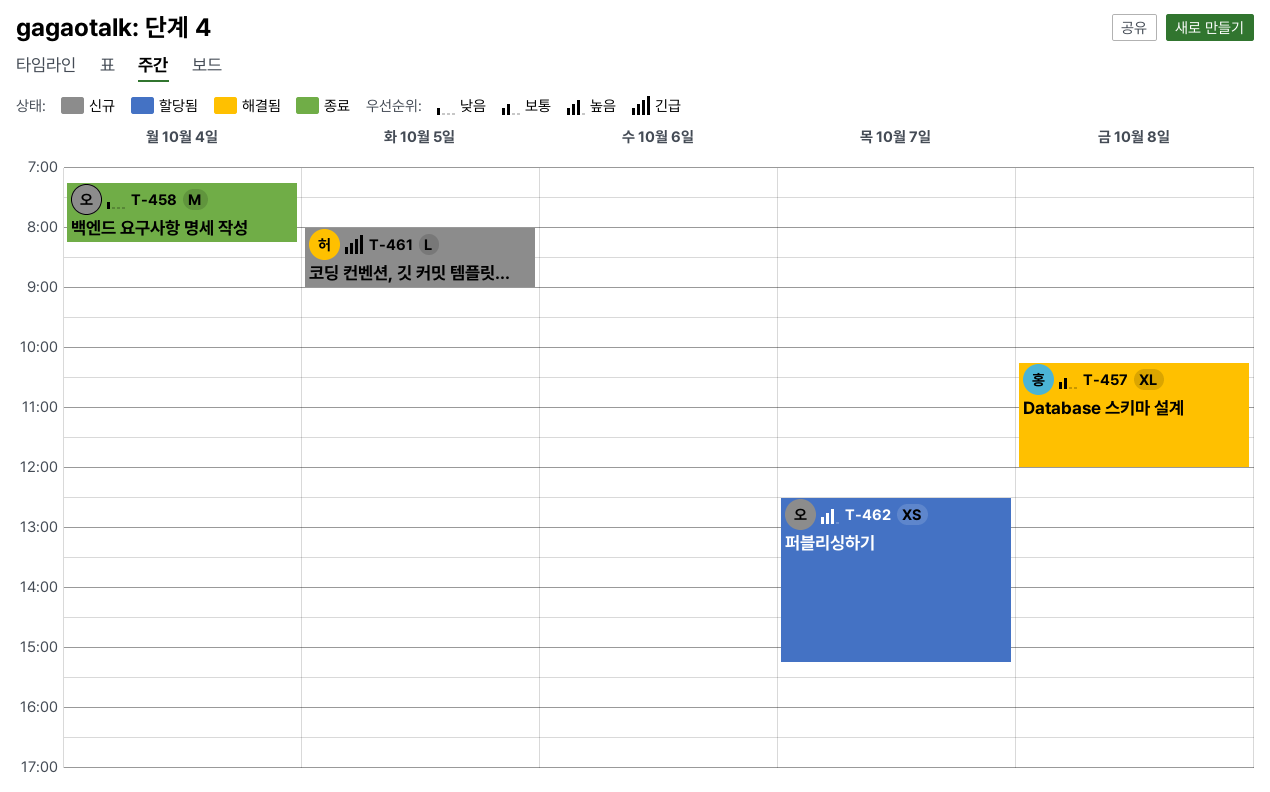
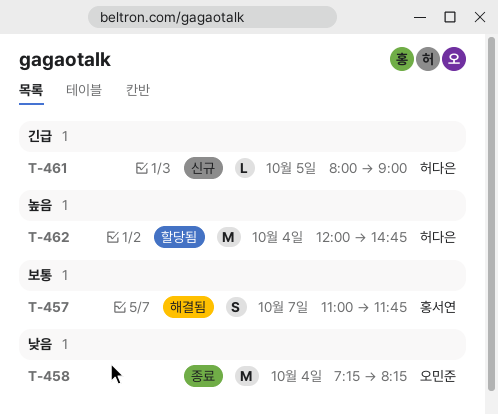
T-457, estimate: XL -> S
T-457, day: Oct 8 -> Oct 7
T-457, begins: 10:15 -> 11:00
T-457, ends: 12:00 -> 11:45
T-462, owner: 오민준 -> 허다은
T-462, estimate: XS -> M
T-462, day: Oct 7 -> Oct 4
T-462, begins: 12:30 -> 12:00
T-462, ends: 15:15 -> 14:45

